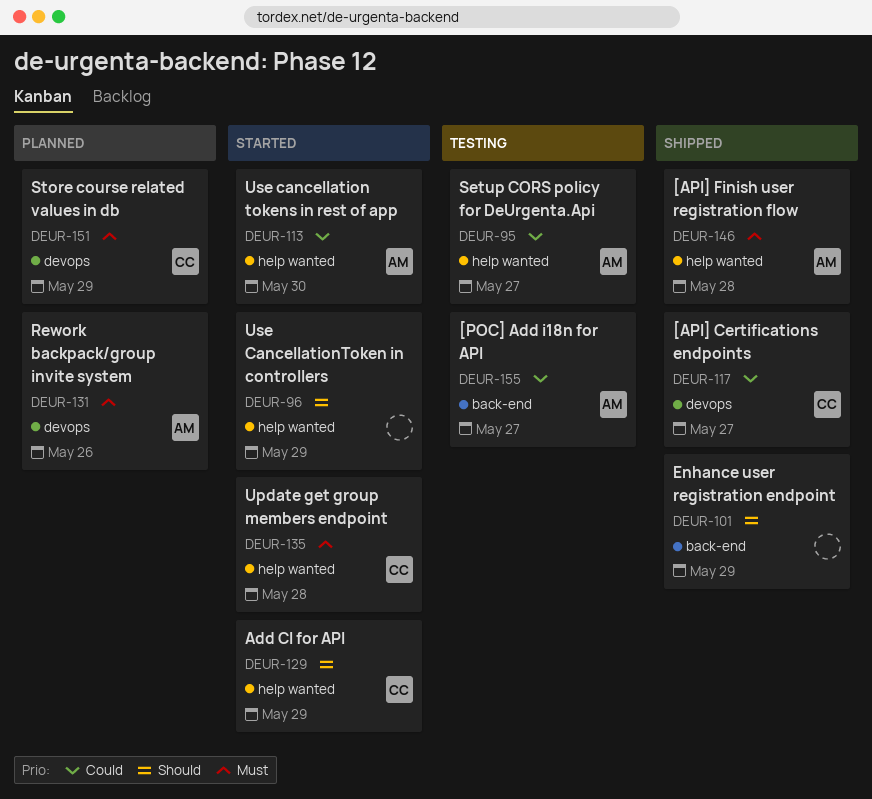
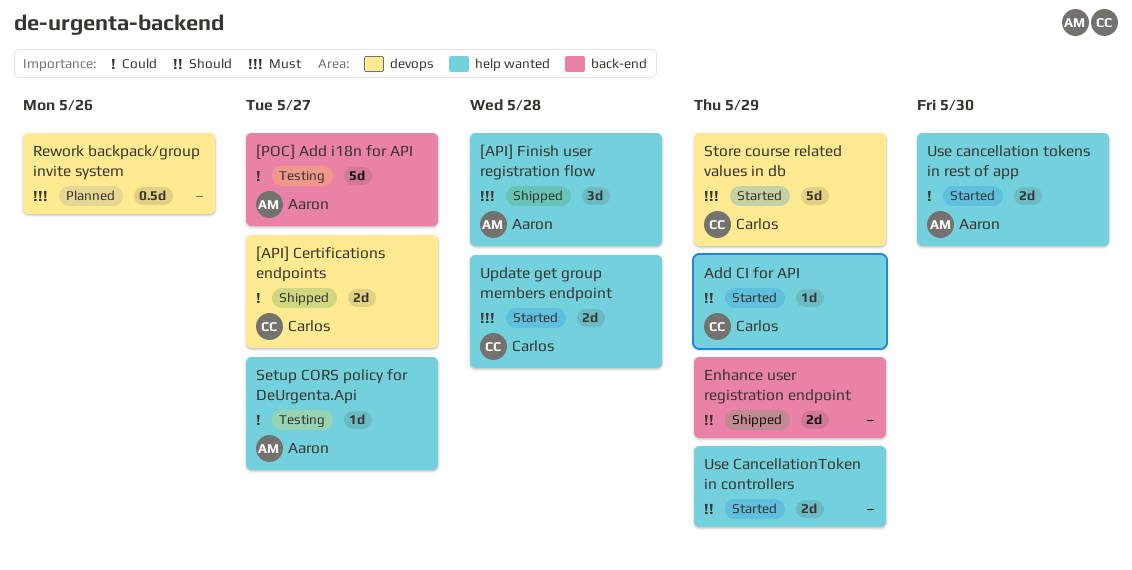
Rework backpack/group invite system, owner: Aaron -> none
Store course related values in db, status: Planned -> Started

